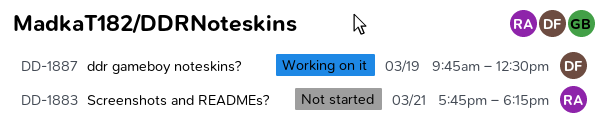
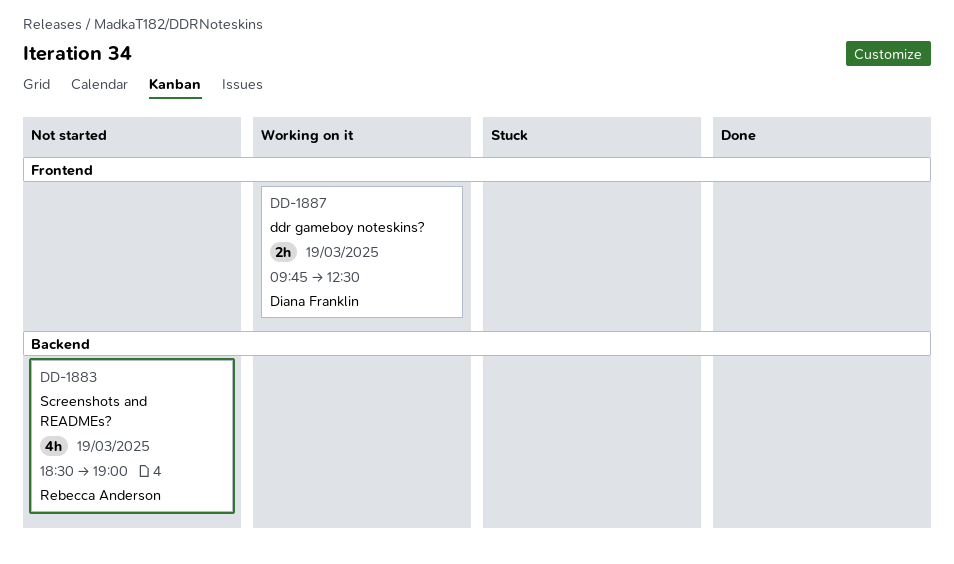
DD-1883, day: Mar 21 -> Mar 19
DD-1883, begins: 17:45 -> 18:30
DD-1883, ends: 18:15 -> 19:00

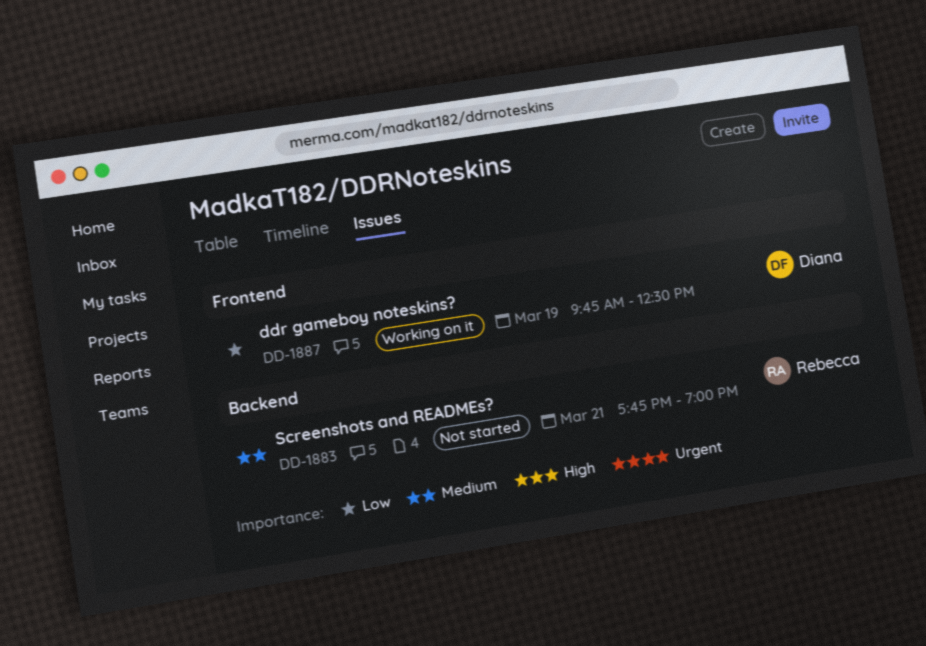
DD-1883, day: Mar 19 -> Mar 21
DD-1883, begins: 18:30 -> 17:45

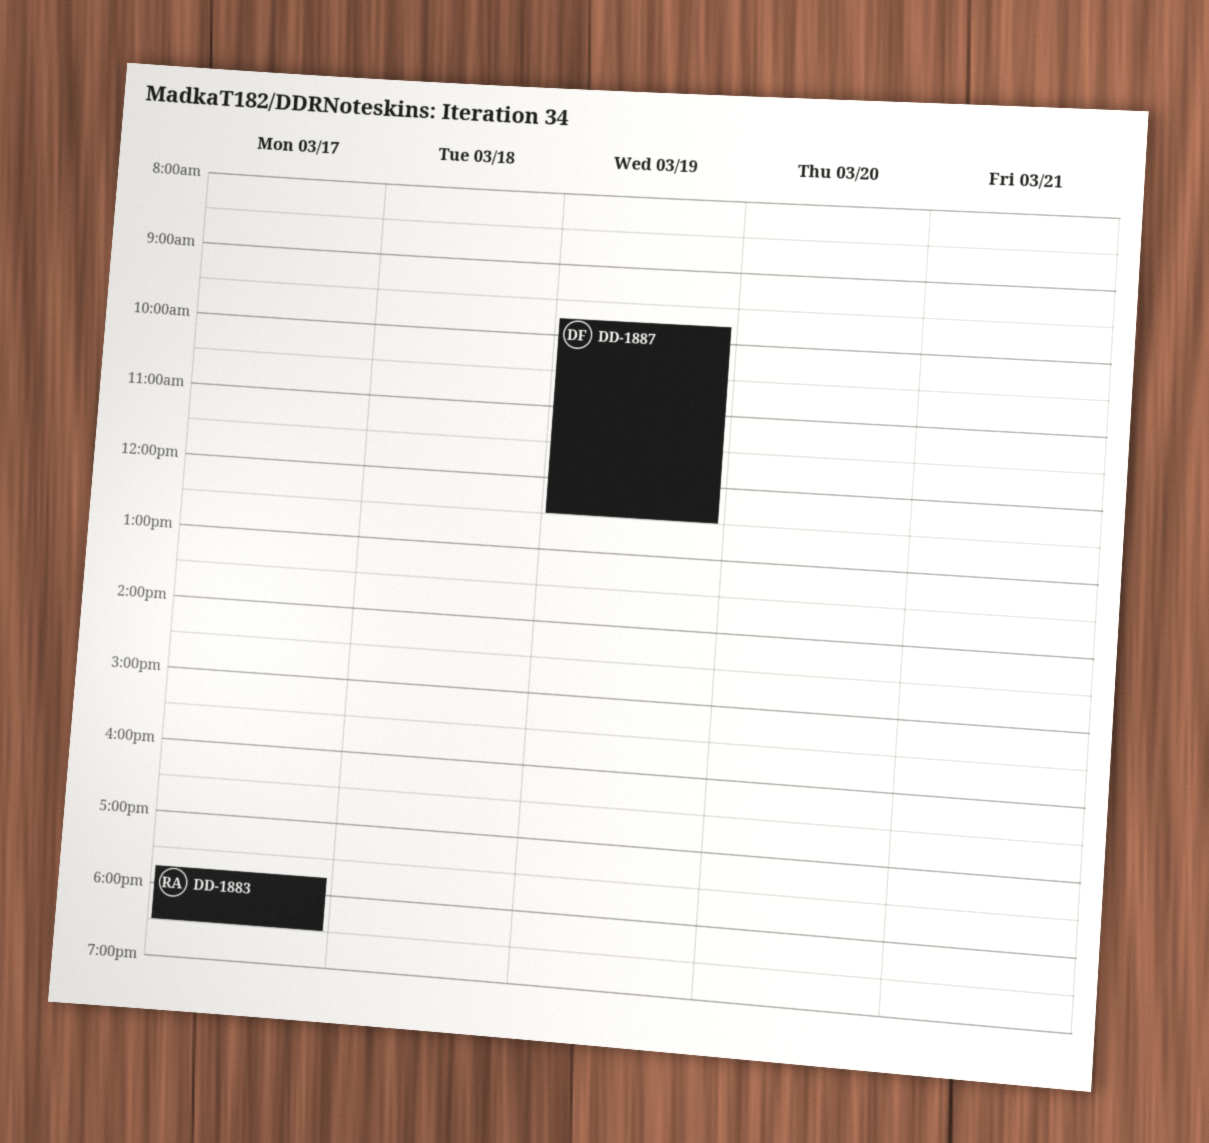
DD-1883, day: Mar 21 -> Mar 17
DD-1883, ends: 19:00 -> 18:30

